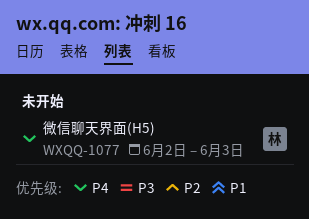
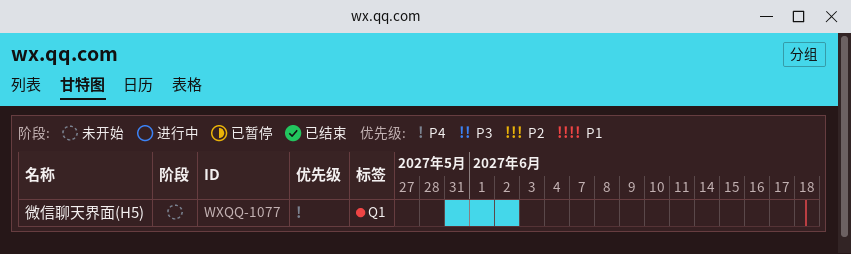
WXQQ-1077, start: Jun 2 -> May 31
WXQQ-1077, due: Jun 3 -> Jun 2

